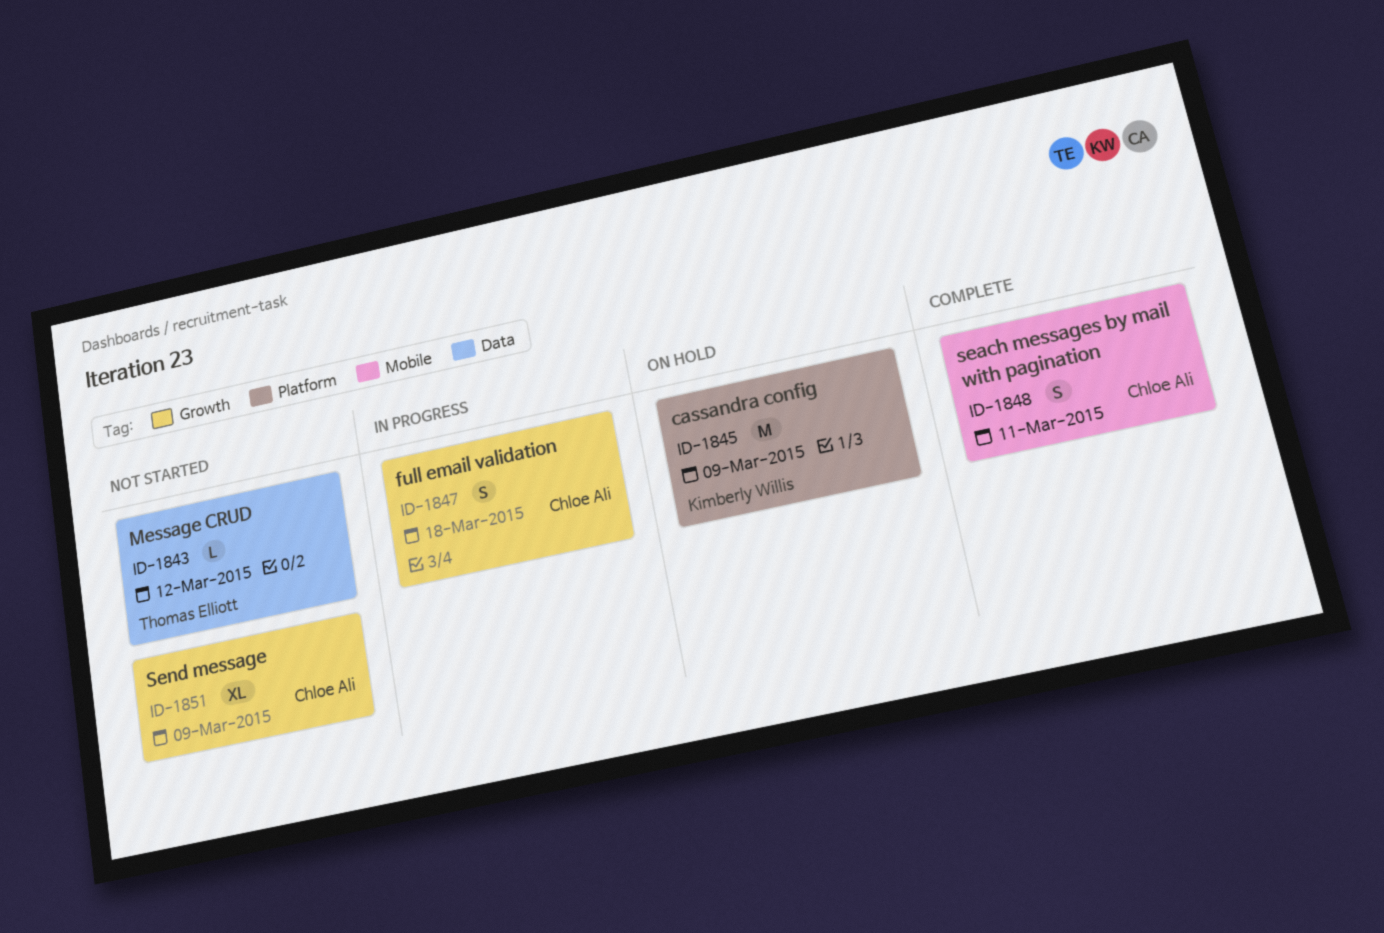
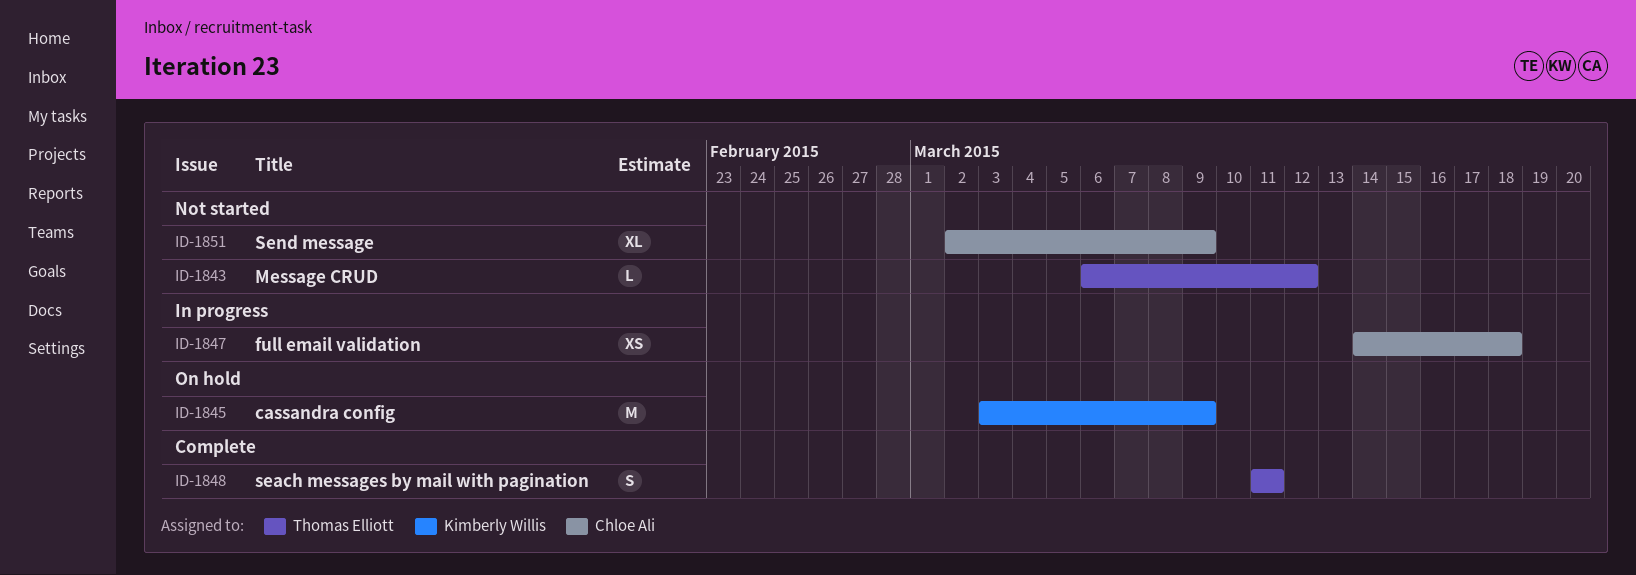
ID-1847, estimate: S -> XS
ID-1848, owner: Chloe Ali -> Thomas Elliott

